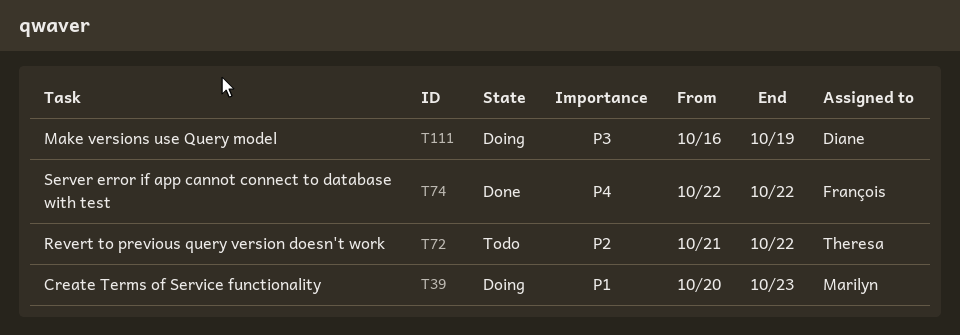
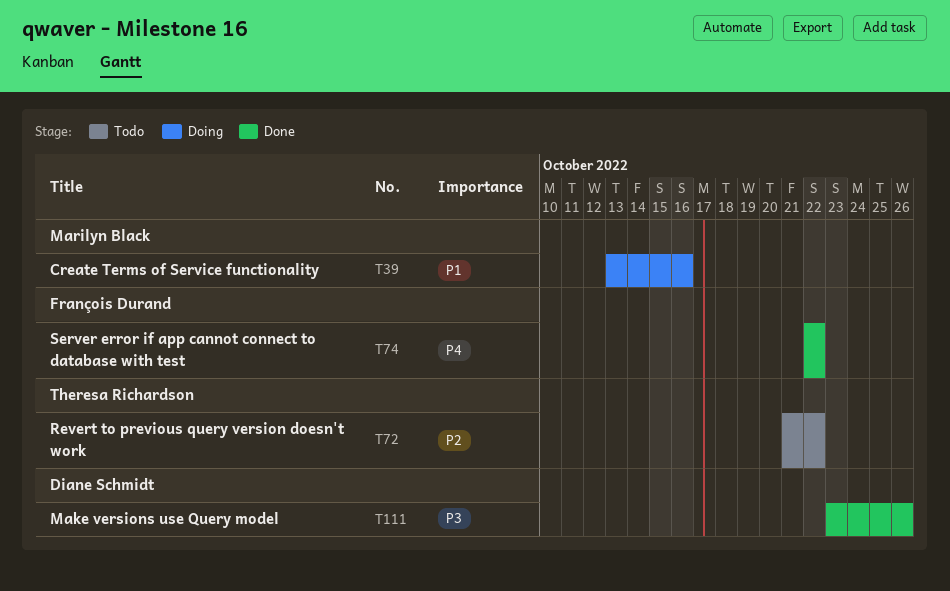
T39, start: Oct 20 -> Oct 13
T39, due: Oct 23 -> Oct 16
T111, status: Doing -> Done
T111, start: Oct 16 -> Oct 23
T111, due: Oct 19 -> Oct 26

